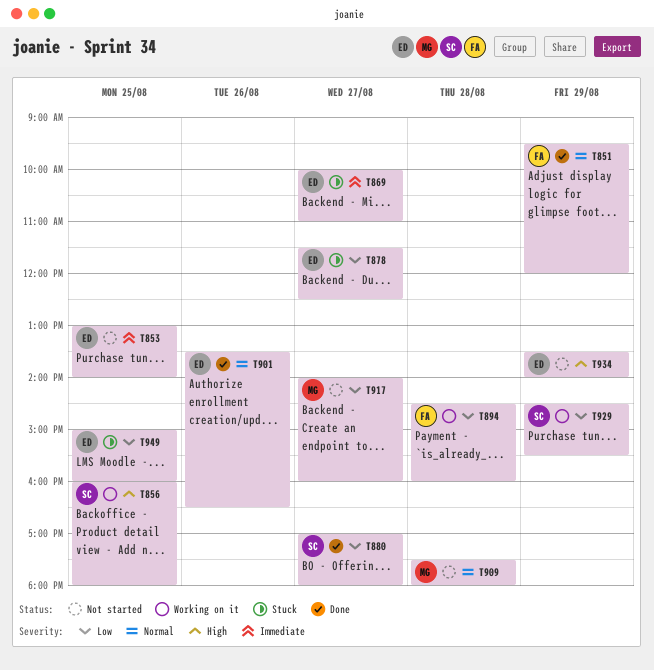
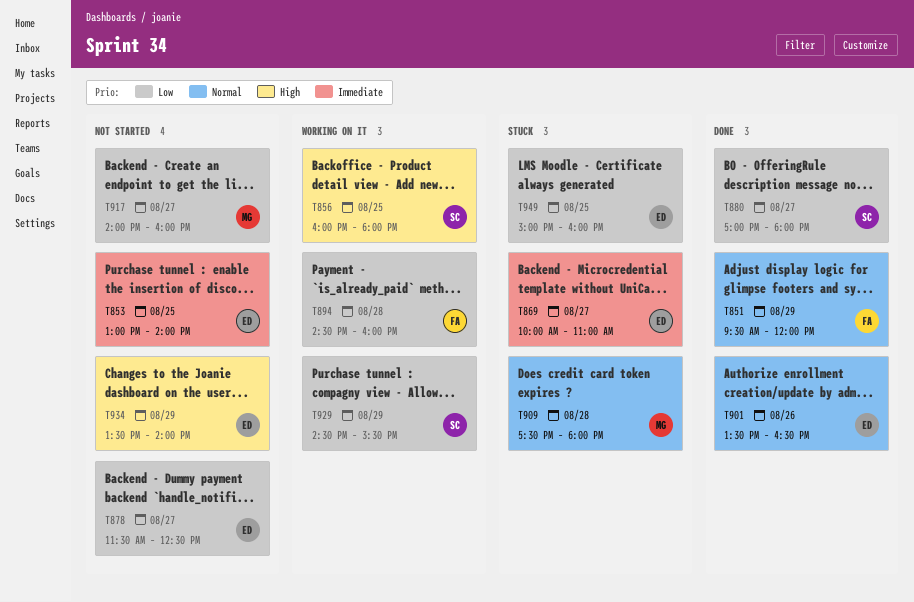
T878, status: Stuck -> Not started
T909, status: Not started -> Stuck

